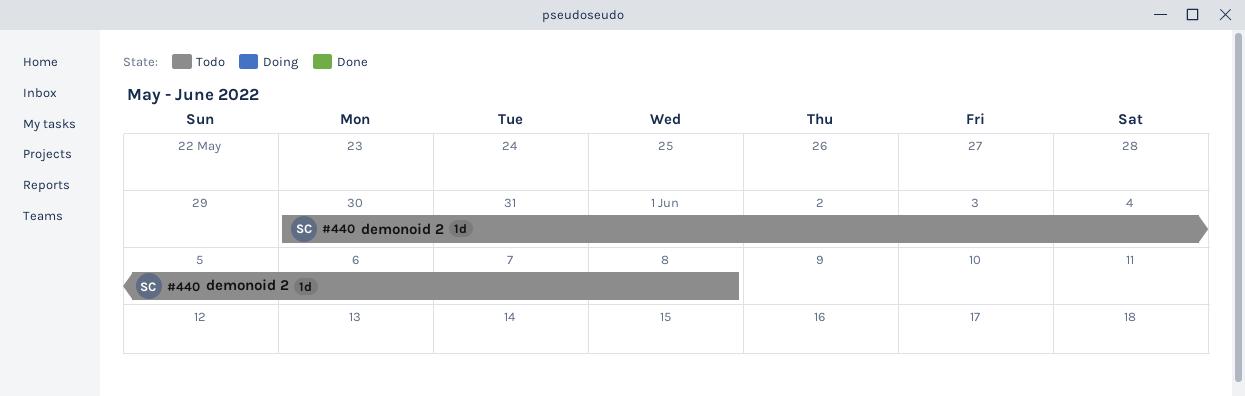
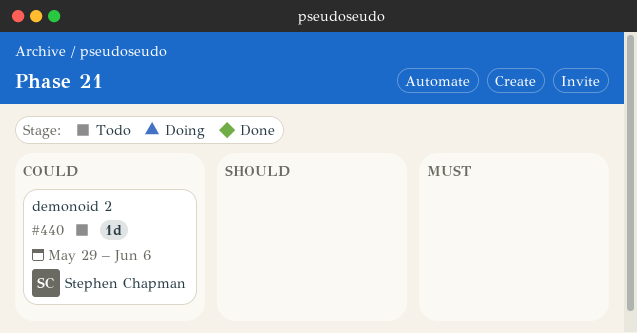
#440, start: May 30 -> May 29
#440, due: Jun 8 -> Jun 6

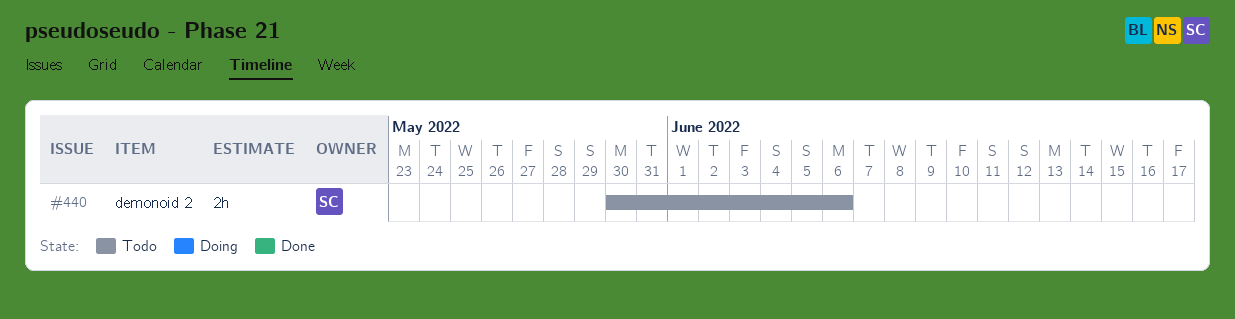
#440, estimate: 1d -> 2h
#440, start: May 29 -> May 30

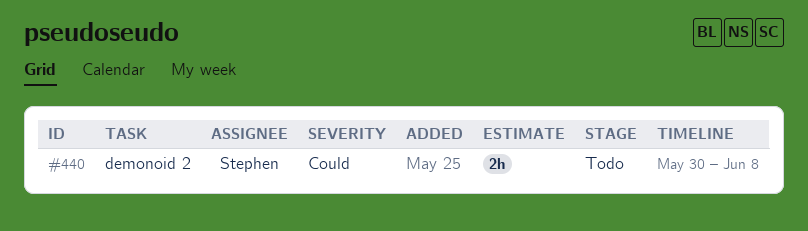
#440, due: Jun 6 -> Jun 8

